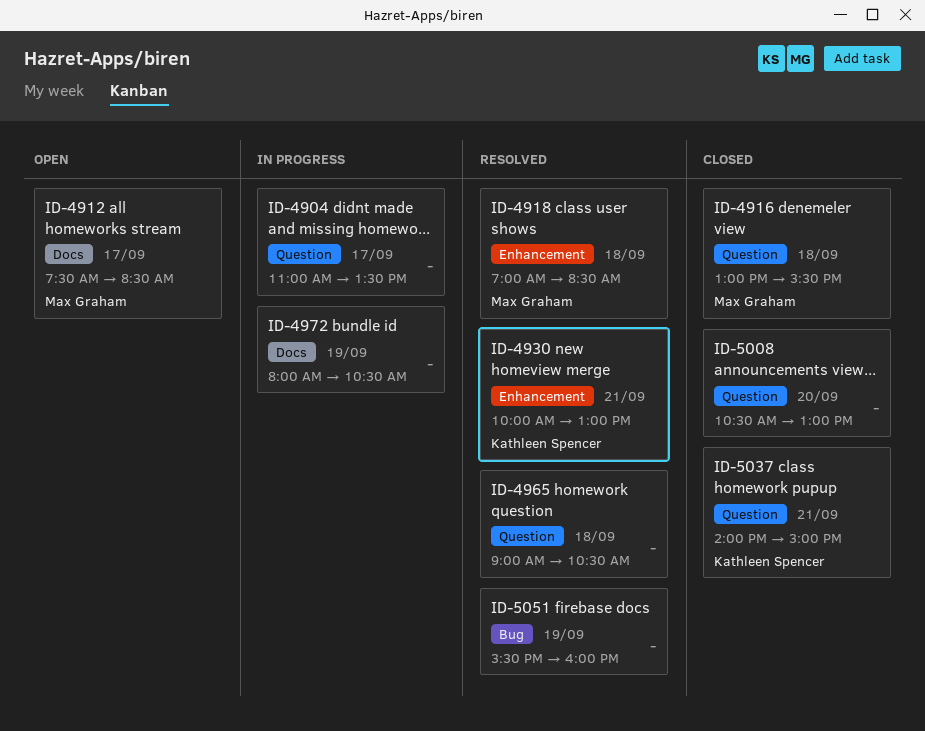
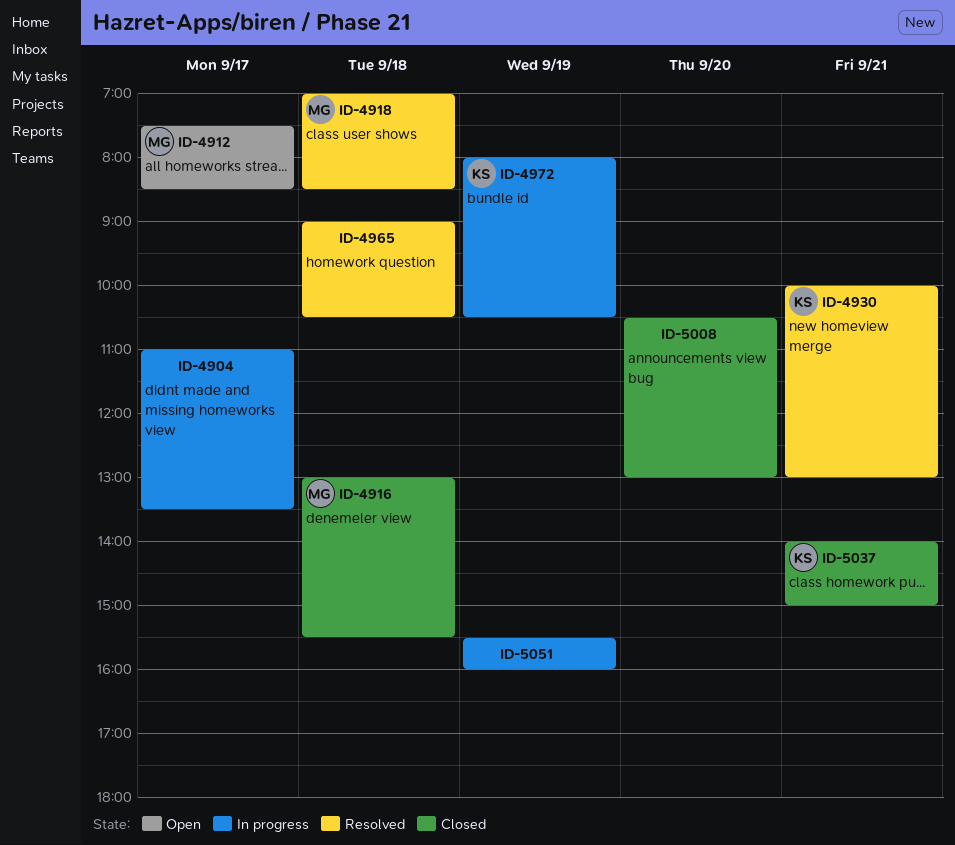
ID-4972, owner: none -> Kathleen Spencer
ID-5051, status: Resolved -> In progress

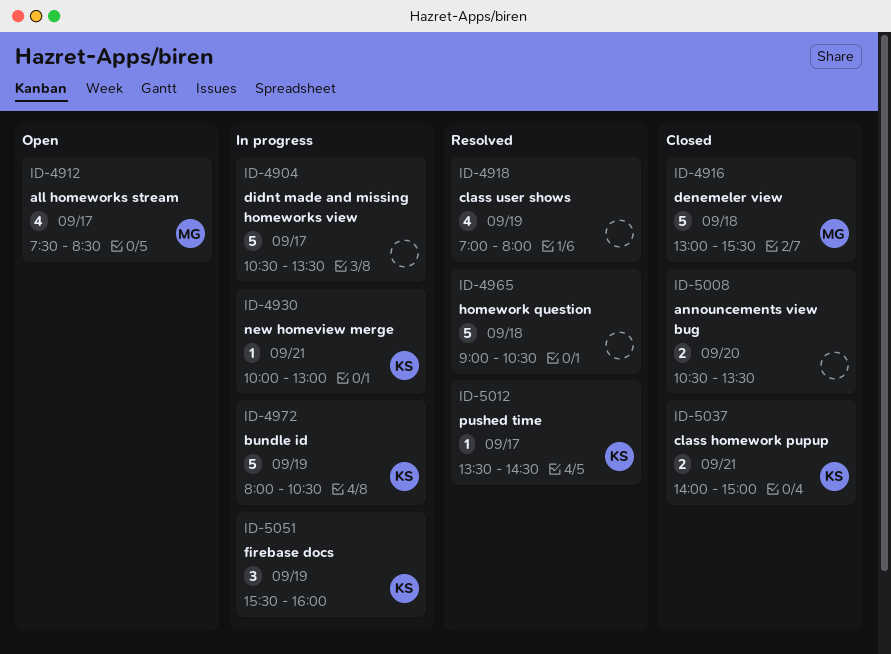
ID-4904, begins: 11:00 -> 10:30
ID-4918, owner: MG -> none
ID-4918, day: Sep 18 -> Sep 19
ID-4918, ends: 08:30 -> 08:00
ID-4930, status: Resolved -> In progress
ID-5008, ends: 13:00 -> 13:30
ID-5012: none -> present
ID-5051, owner: none -> KS

